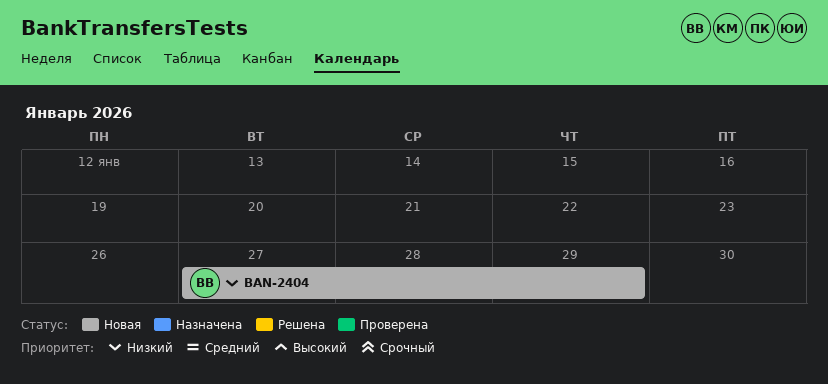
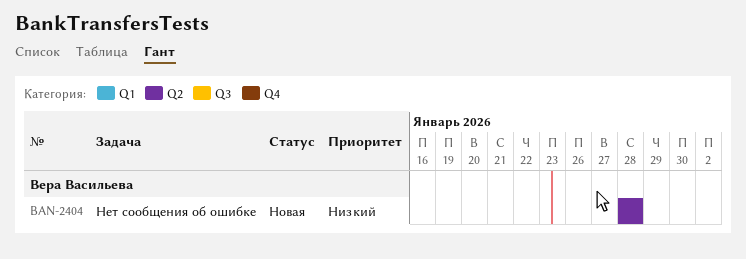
BAN-2404, start: Jan 27 -> Jan 28
BAN-2404, due: Jan 29 -> Jan 28

